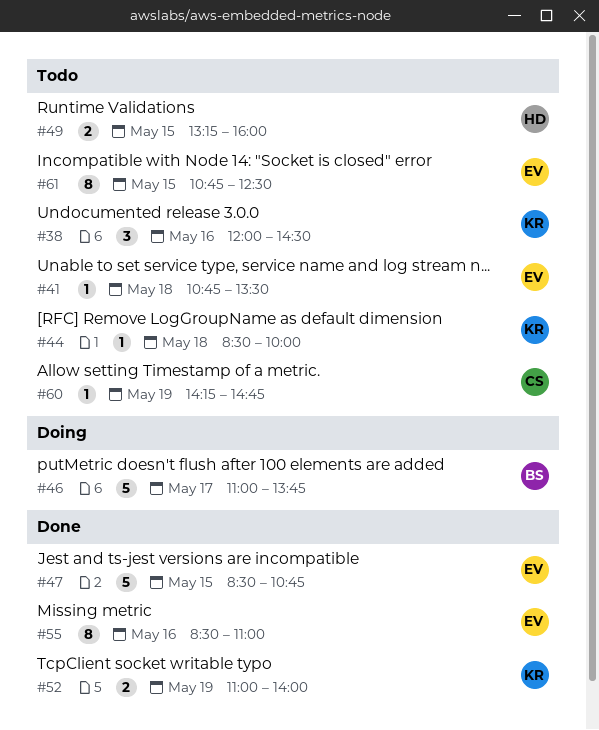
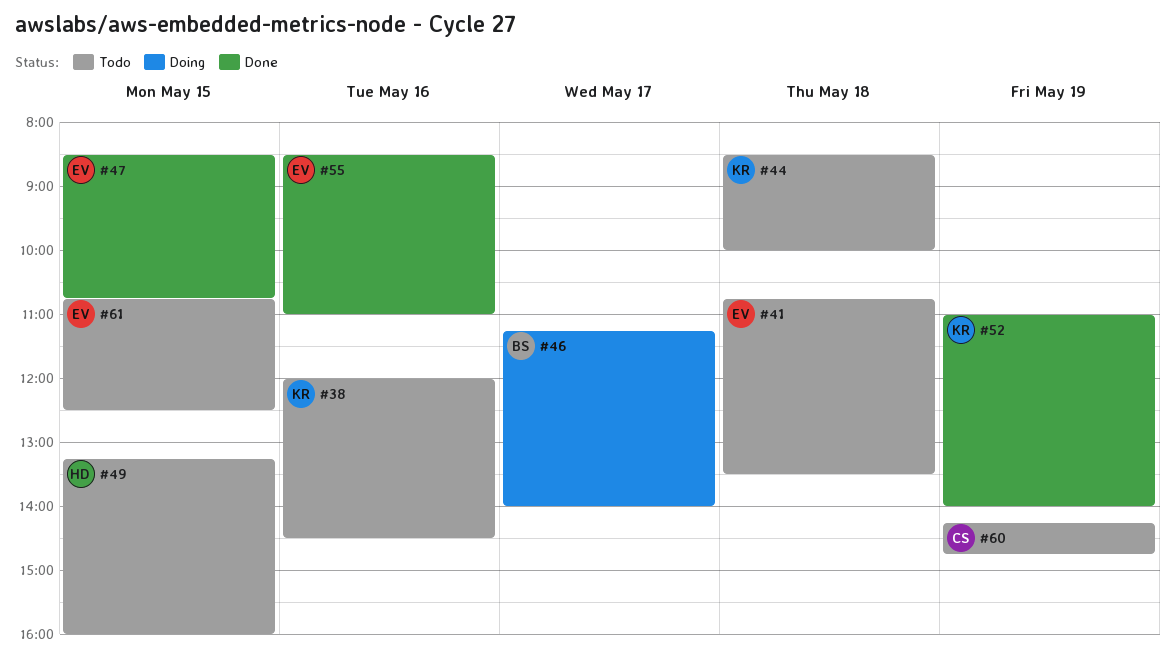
#46, begins: 11:00 -> 11:15
#46, ends: 13:45 -> 14:00

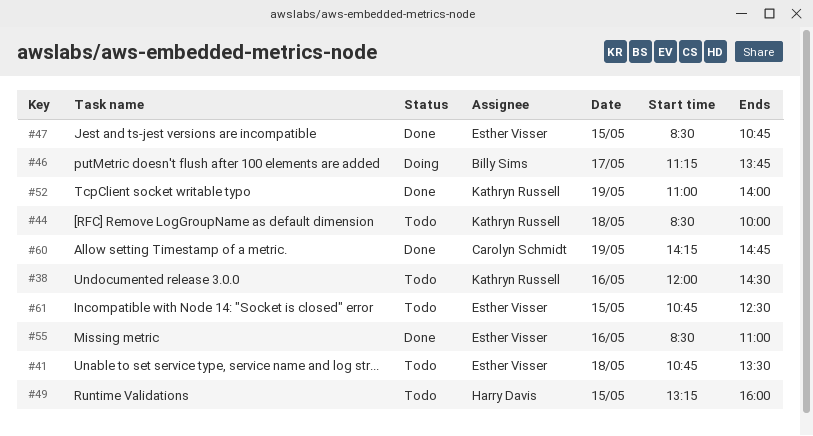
#46, ends: 14:00 -> 13:45
#60, status: Todo -> Done

